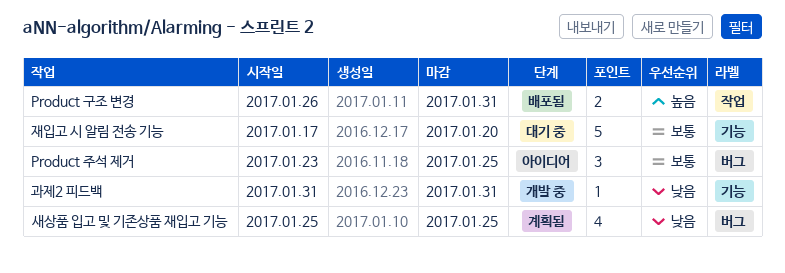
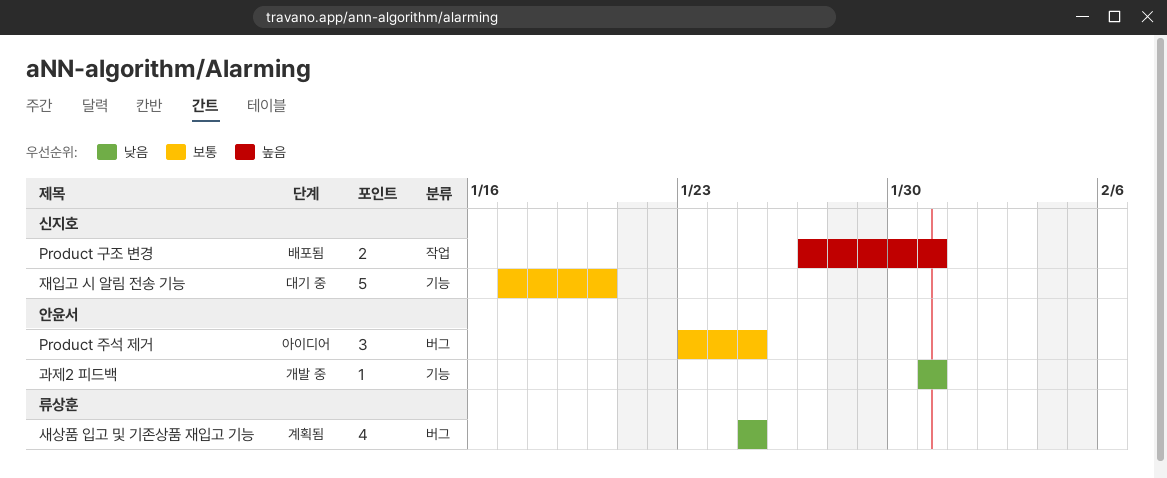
Product 구조 변경, start: Jan 26 -> Jan 27

